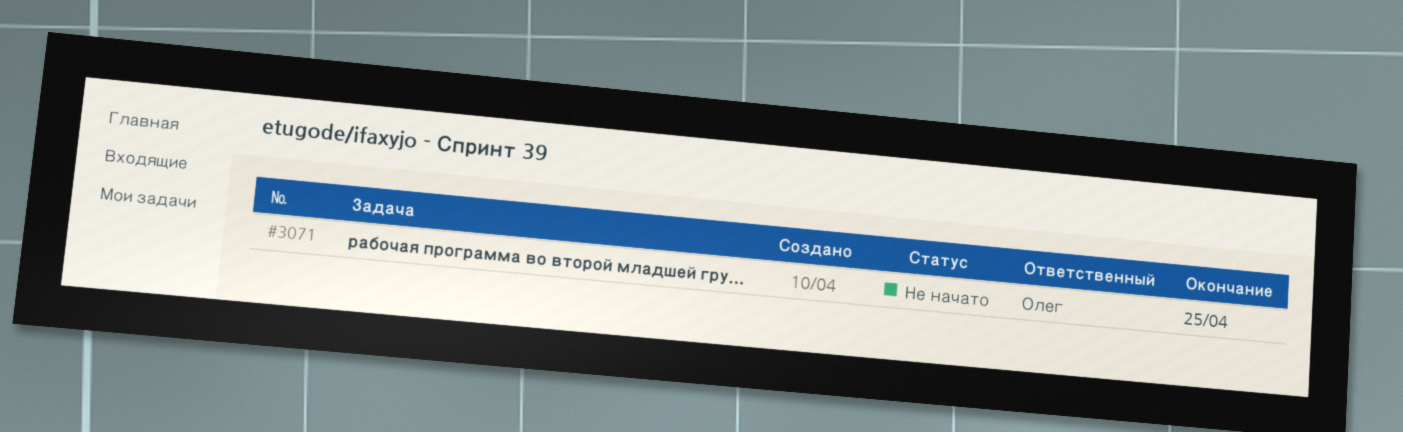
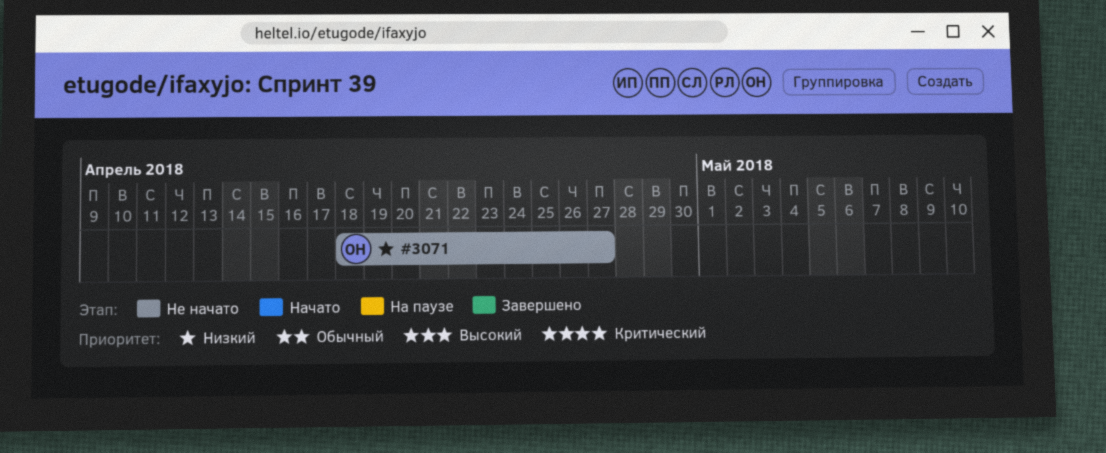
#3071, due: Apr 25 -> Apr 27

